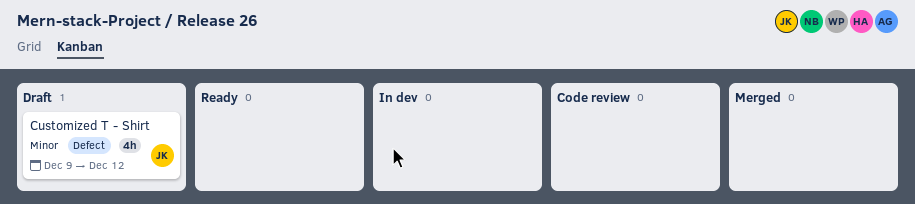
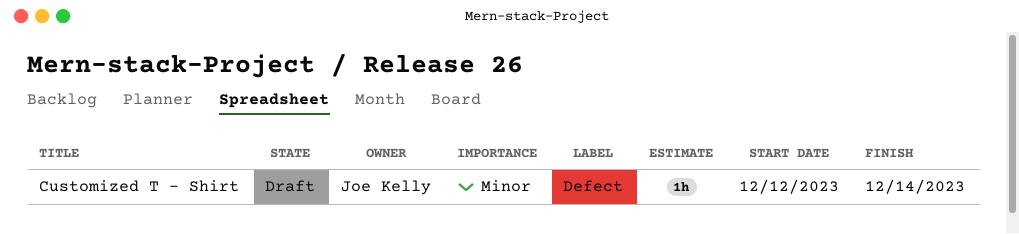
Customized T - Shirt, estimate: 4h -> 1h
Customized T - Shirt, start: Dec 9 -> Dec 12
Customized T - Shirt, due: Dec 12 -> Dec 14

